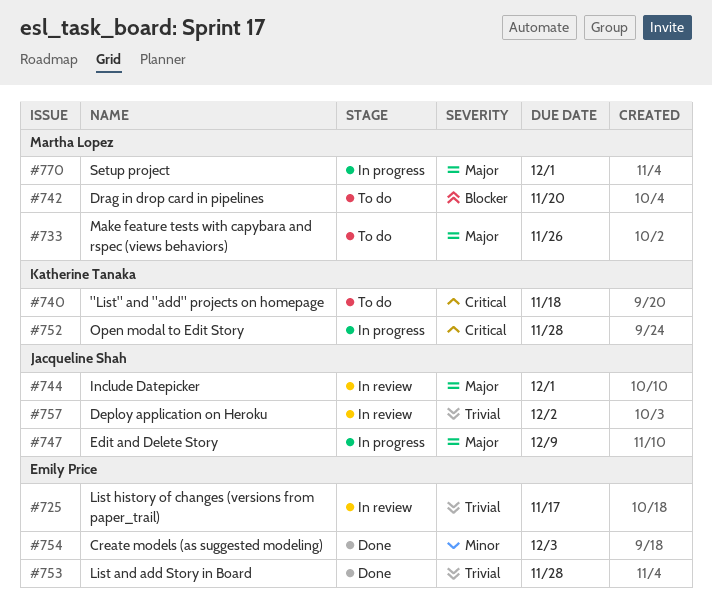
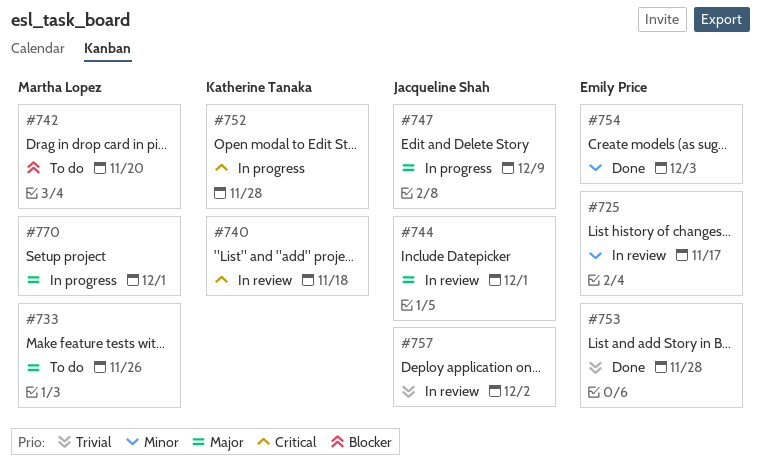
#725, priority: Trivial -> Minor
#740, status: To do -> In review

